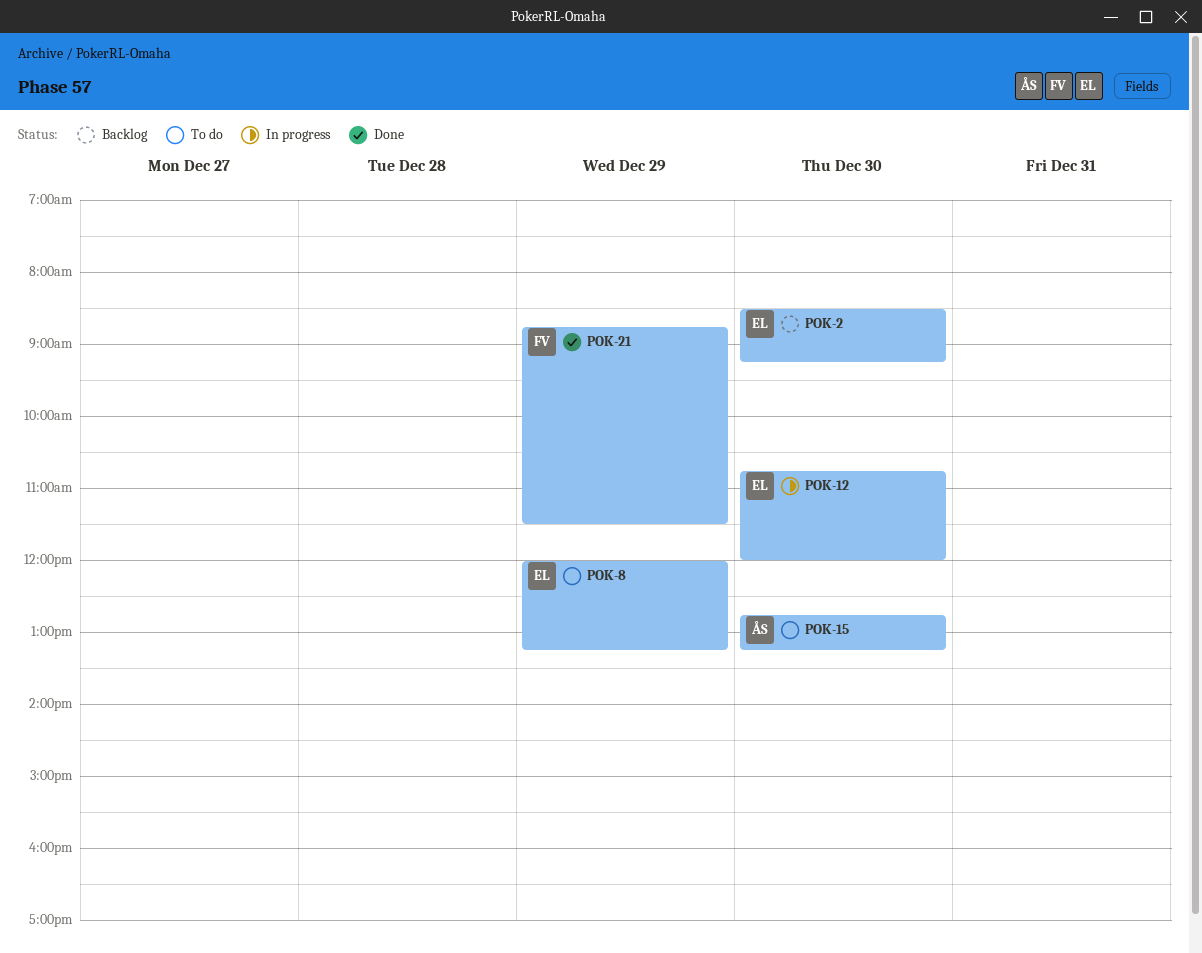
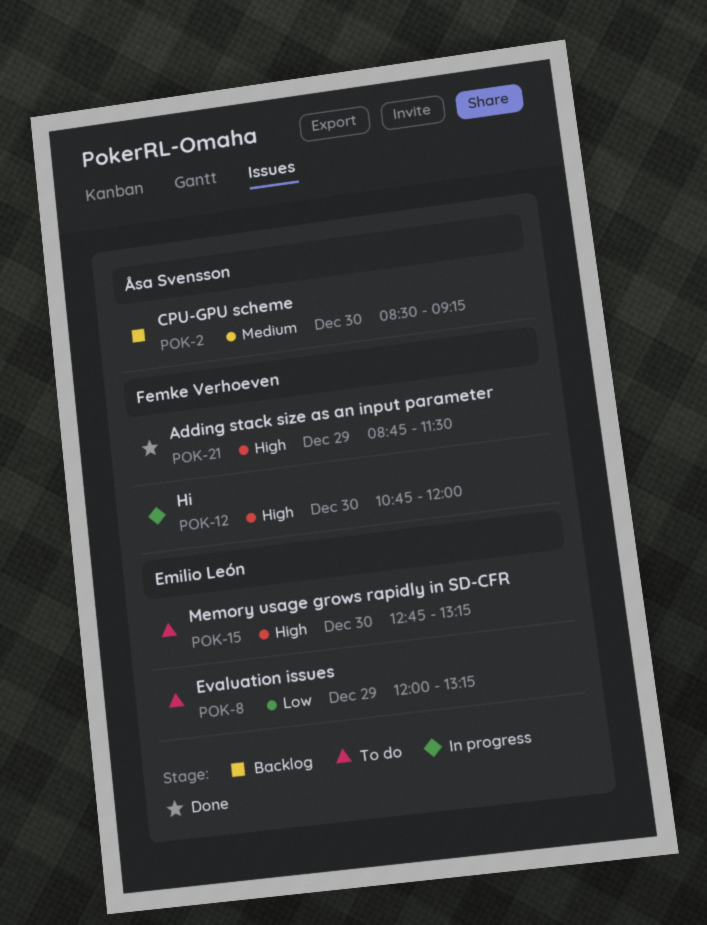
POK-2, owner: Emilio León -> Åsa Svensson
POK-12, owner: Emilio León -> Femke Verhoeven
POK-15, owner: Åsa Svensson -> Emilio León

